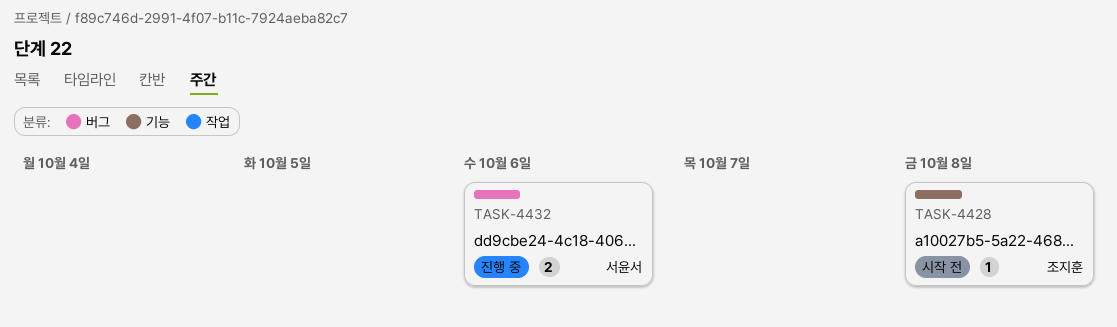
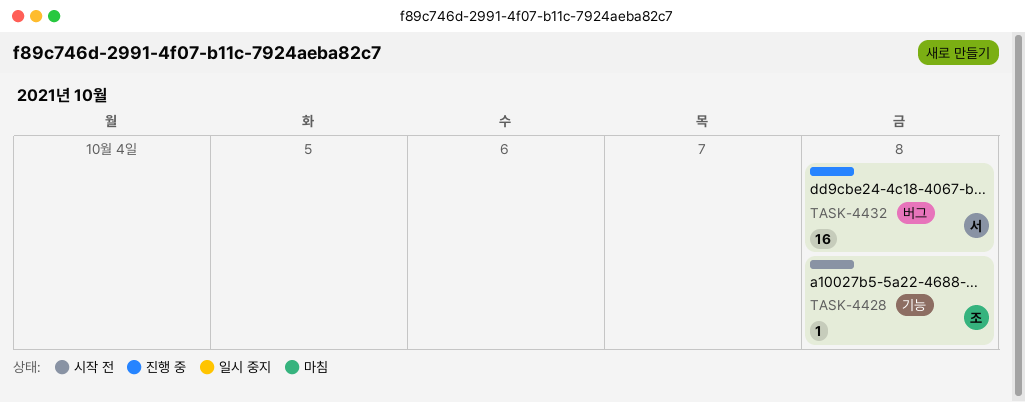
TASK-4432, estimate: 2 -> 16
TASK-4432, due: Oct 6 -> Oct 8

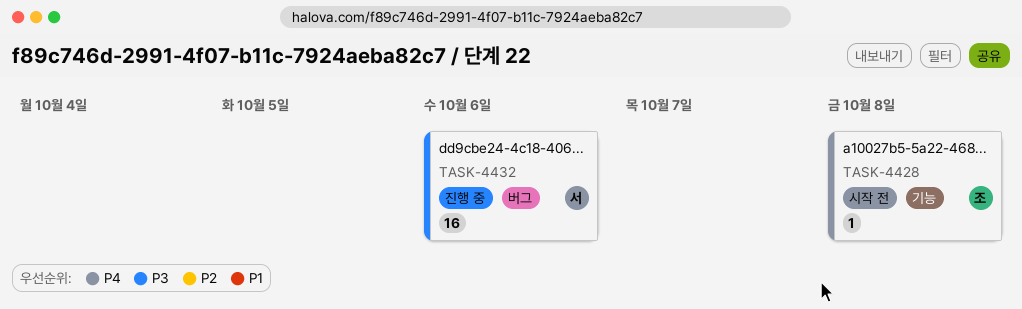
TASK-4432, due: Oct 8 -> Oct 6

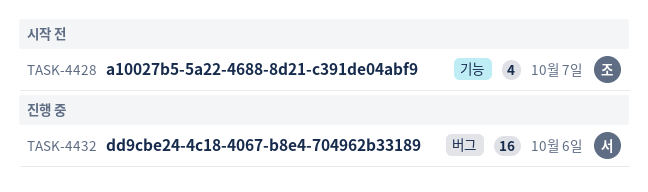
TASK-4428, estimate: 1 -> 4
TASK-4428, due: Oct 8 -> Oct 7

